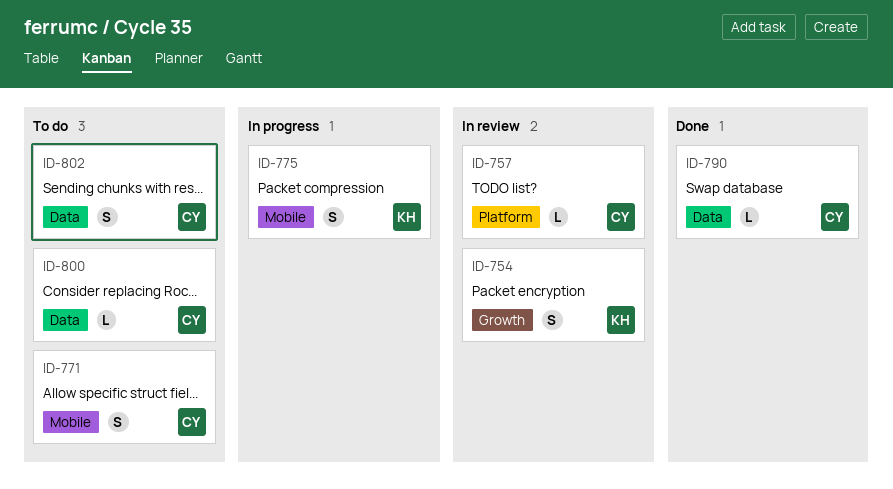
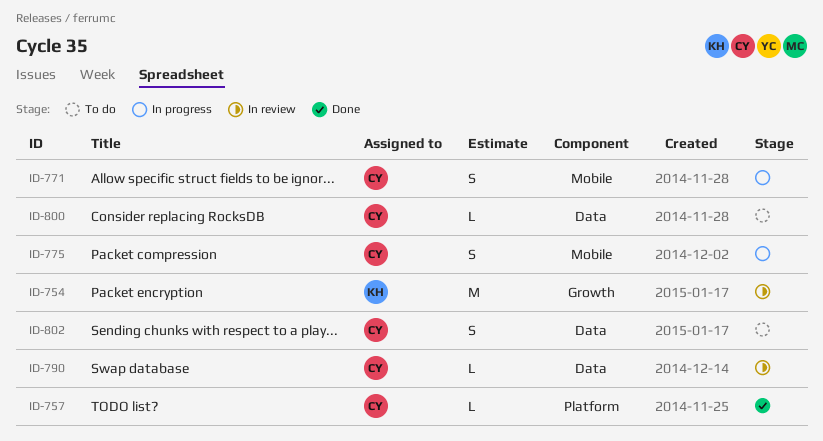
ID-754, estimate: S -> M
ID-757, status: In review -> Done
ID-771, status: To do -> In progress
ID-775, owner: KH -> CY
ID-790, status: Done -> In review

